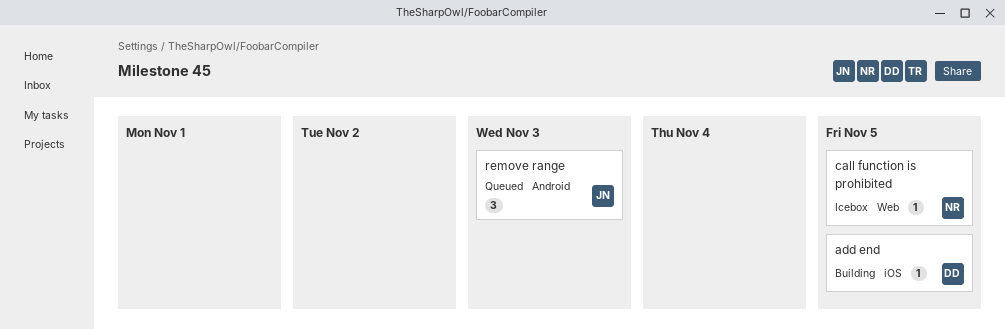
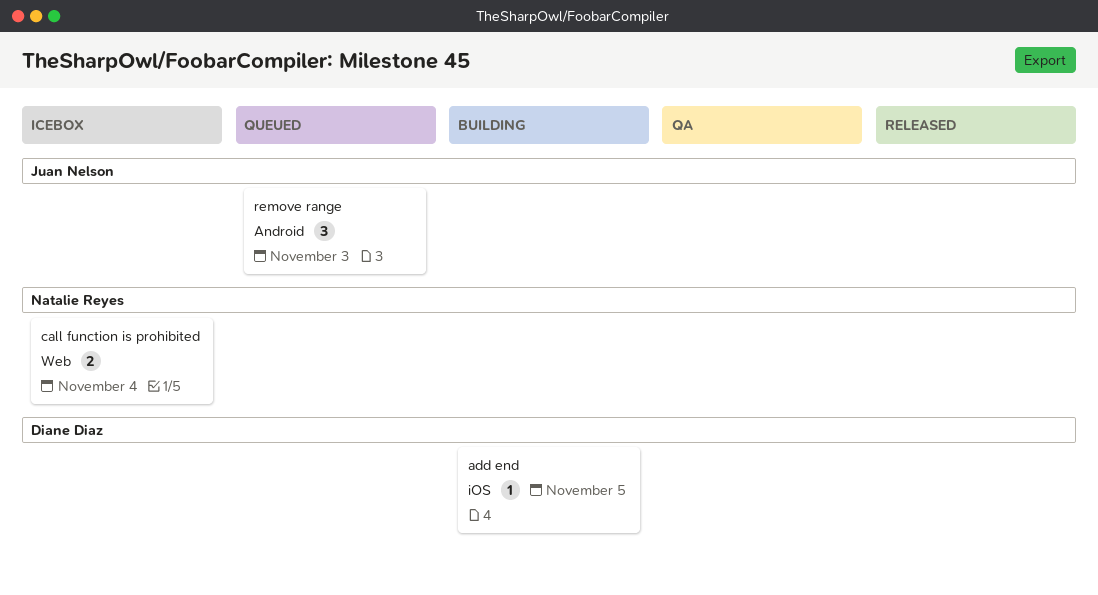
call function is prohibited, estimate: 1 -> 2
call function is prohibited, due: Nov 5 -> Nov 4

